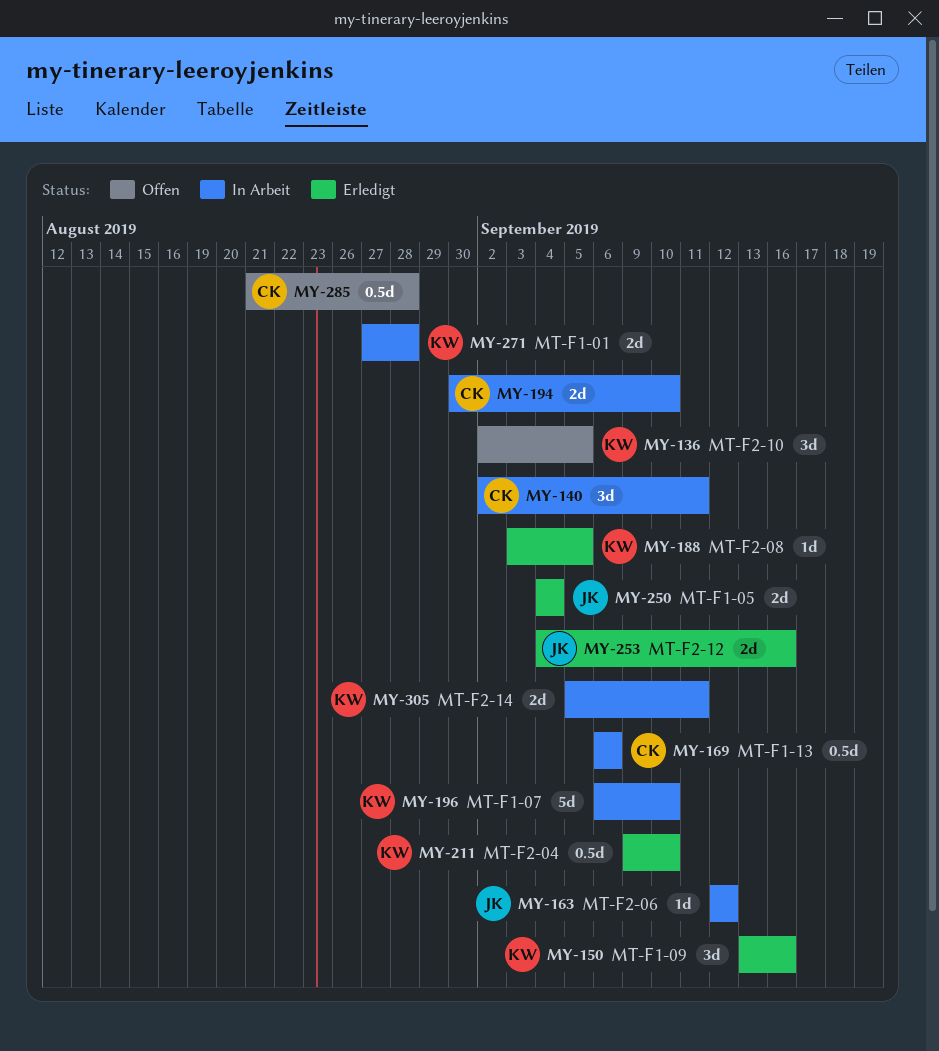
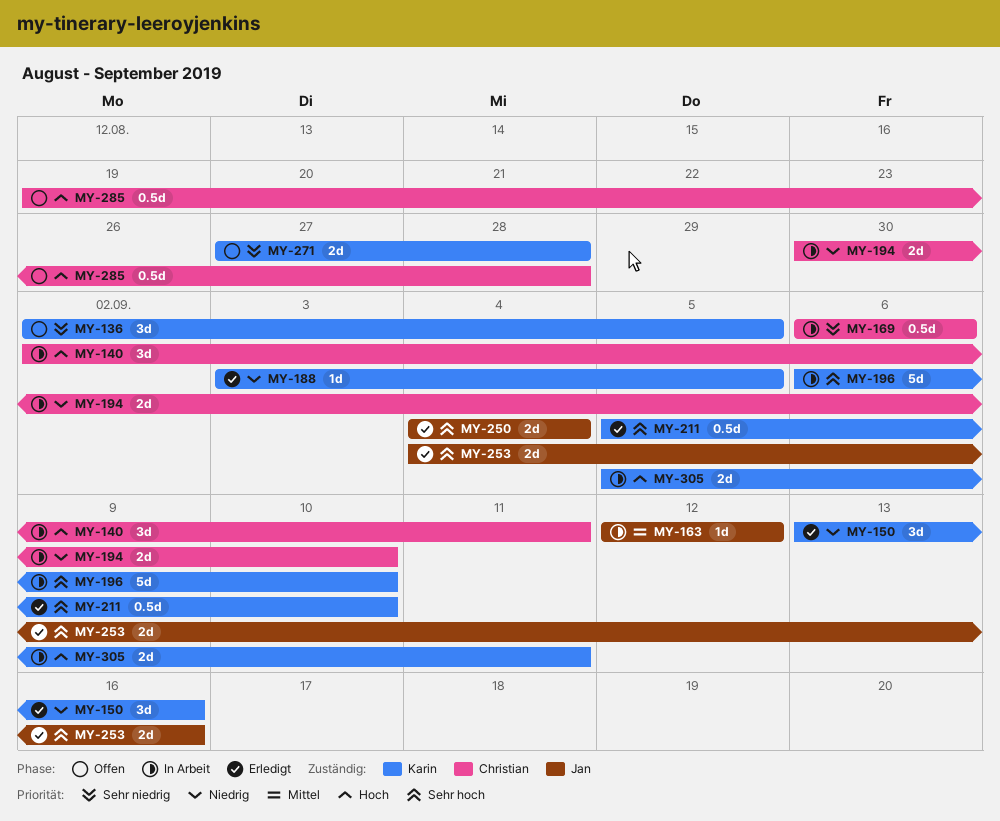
MY-211, start: Sep 9 -> Sep 5
MY-271, status: In Arbeit -> Offen
MY-285, start: Aug 21 -> Aug 19

